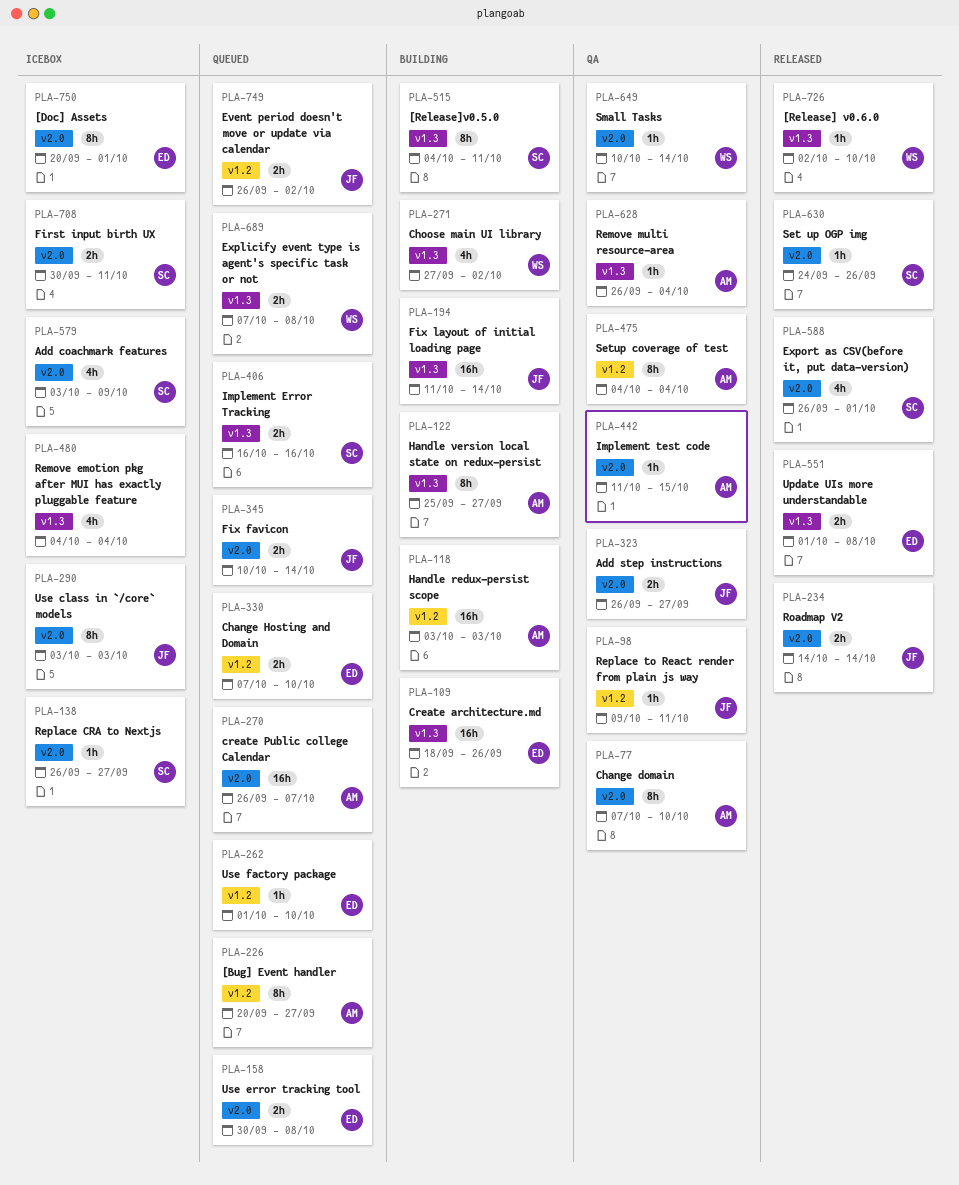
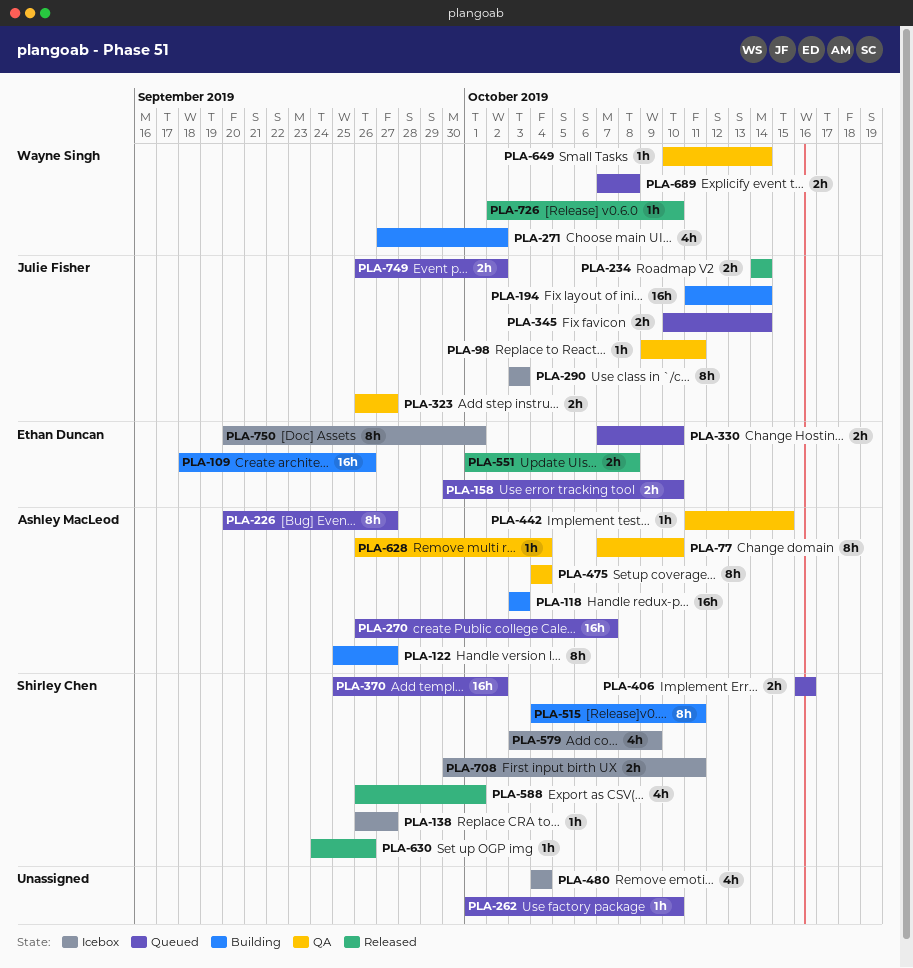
PLA-158, due: Oct 8 -> Oct 10
PLA-262, owner: Ethan Duncan -> none
PLA-370: none -> present

